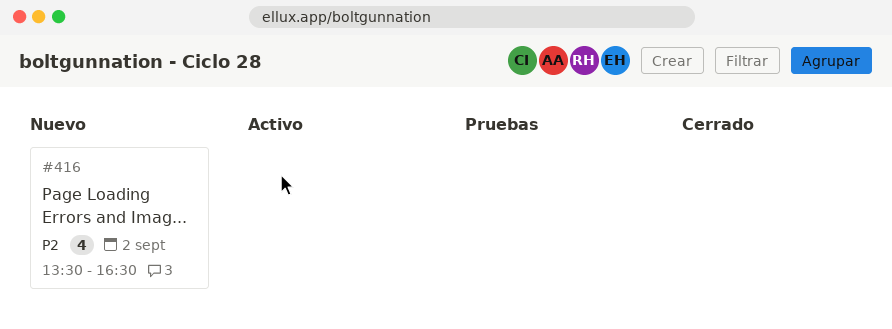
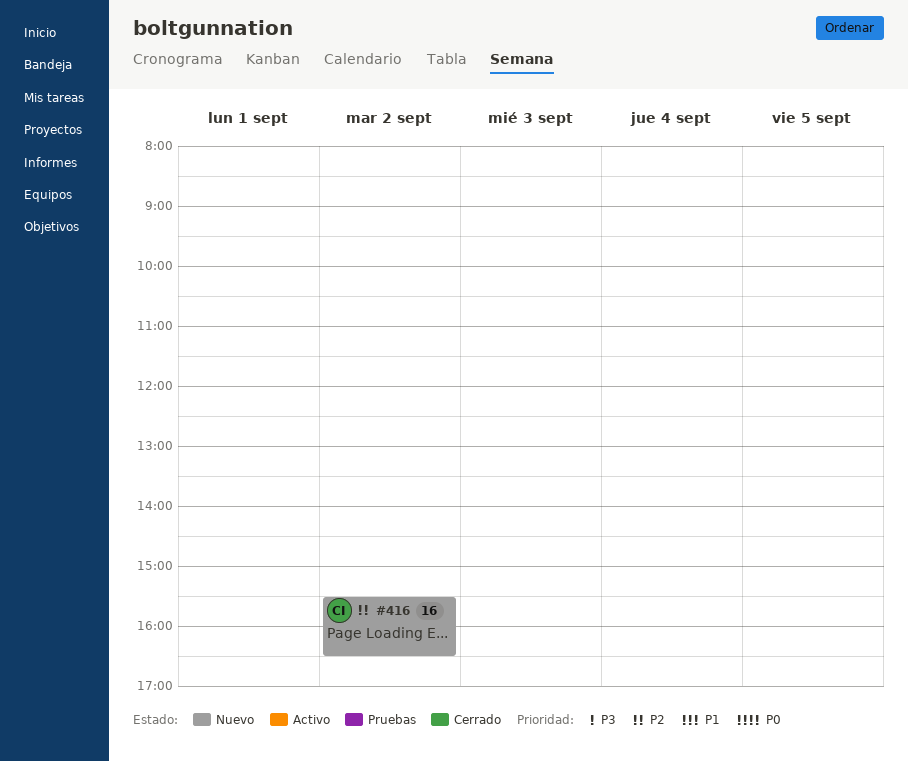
#416, estimate: 4 -> 16
#416, begins: 13:30 -> 15:30

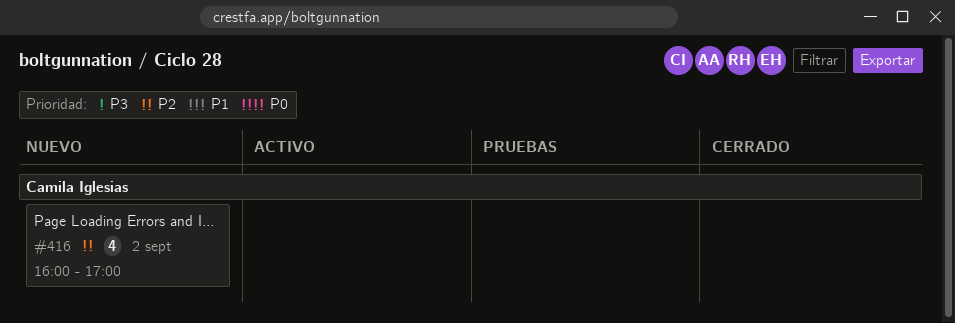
#416, estimate: 16 -> 4
#416, begins: 15:30 -> 16:00
#416, ends: 16:30 -> 17:00

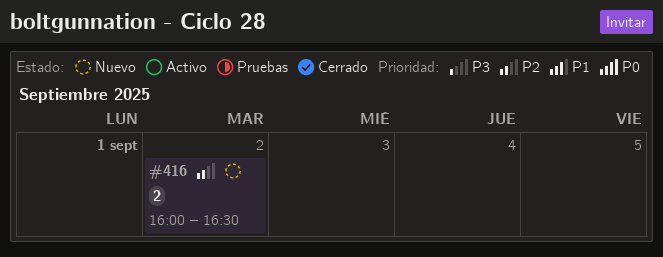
#416, estimate: 4 -> 2
#416, ends: 17:00 -> 16:30

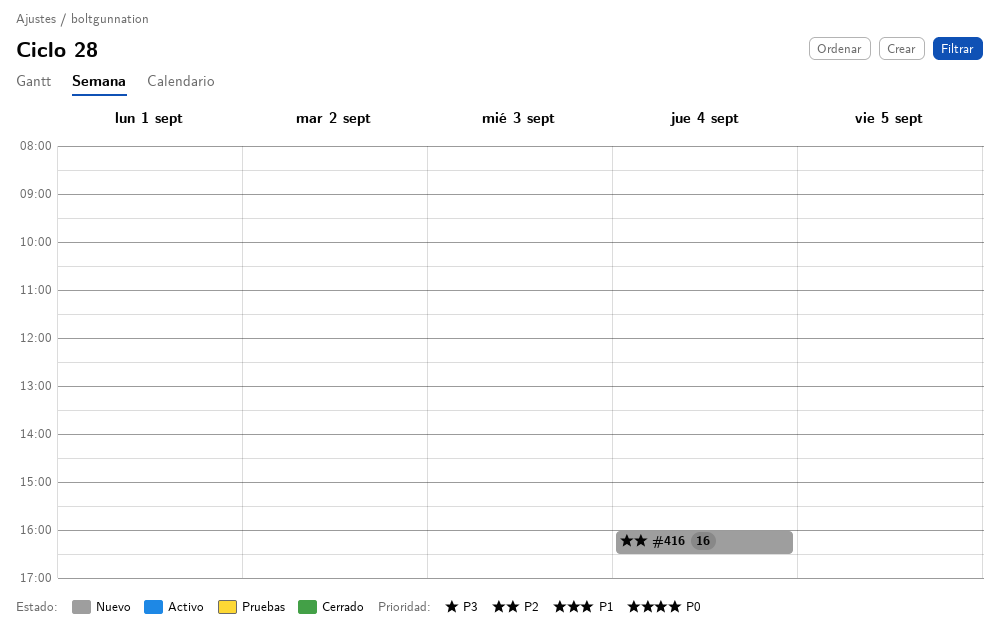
#416, estimate: 2 -> 16
#416, day: Sep 2 -> Sep 4

